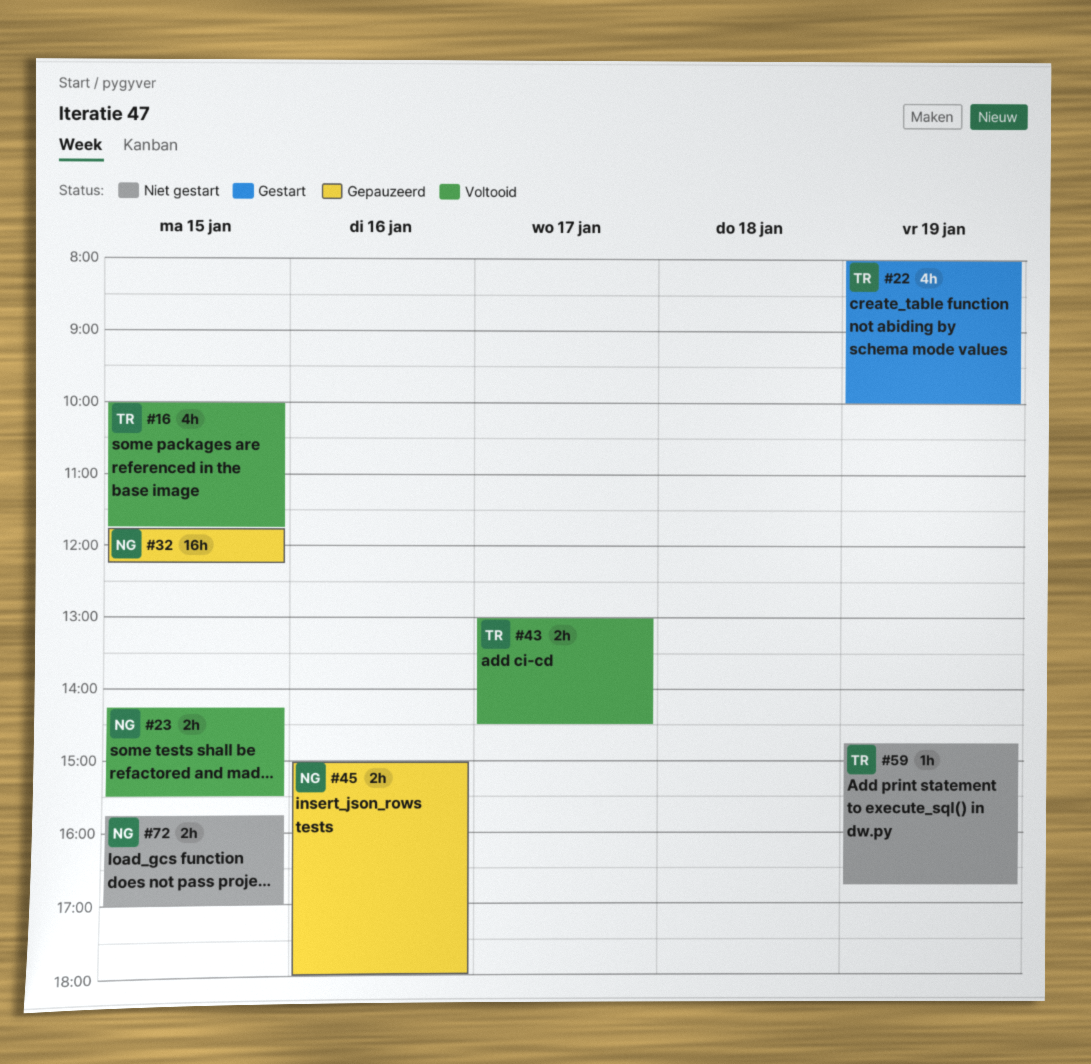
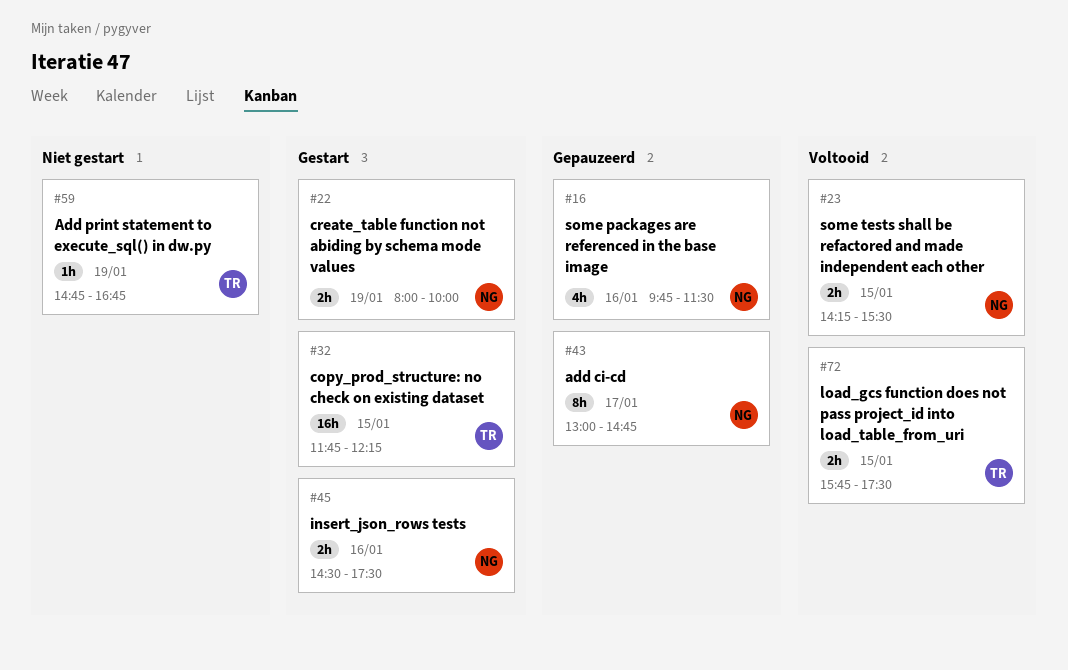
#16, status: Voltooid -> Gepauzeerd
#16, owner: TR -> NG
#16, day: Jan 15 -> Jan 16
#16, begins: 10:00 -> 09:45
#16, ends: 11:45 -> 11:30
#22, owner: TR -> NG
#22, estimate: 4h -> 2h
#32, status: Gepauzeerd -> Gestart
#32, owner: NG -> TR
#43, status: Voltooid -> Gepauzeerd
#43, owner: TR -> NG
#43, estimate: 2h -> 8h
#43, ends: 14:30 -> 14:45
#45, status: Gepauzeerd -> Gestart
#45, begins: 15:00 -> 14:30
#45, ends: 18:00 -> 17:30
#72, status: Niet gestart -> Voltooid
#72, owner: NG -> TR
#72, ends: 17:00 -> 17:30

